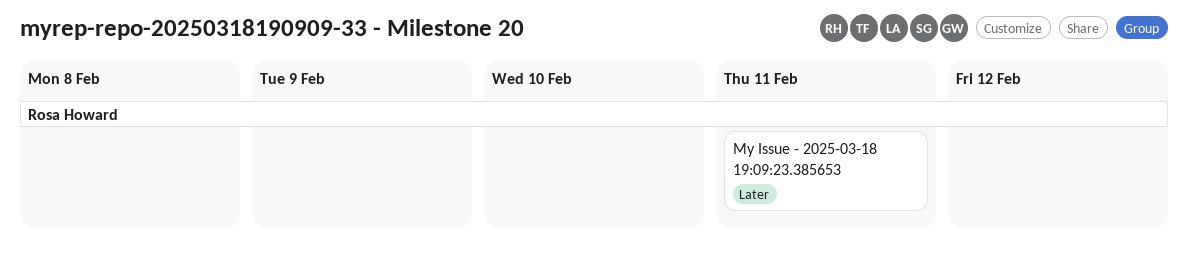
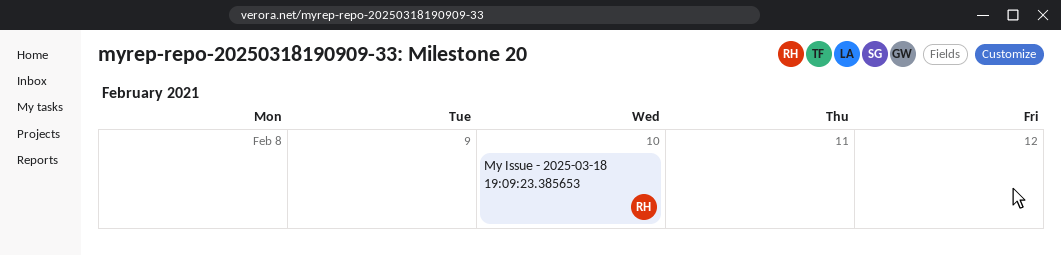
My Issue - 2025-03-18 19:09:23.385653, due: Feb 11 -> Feb 10

